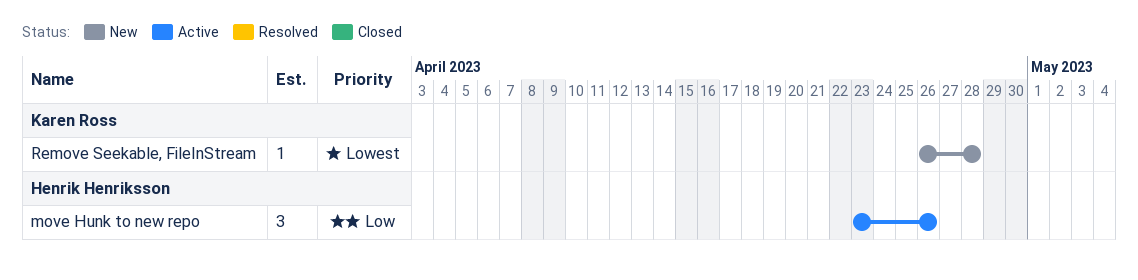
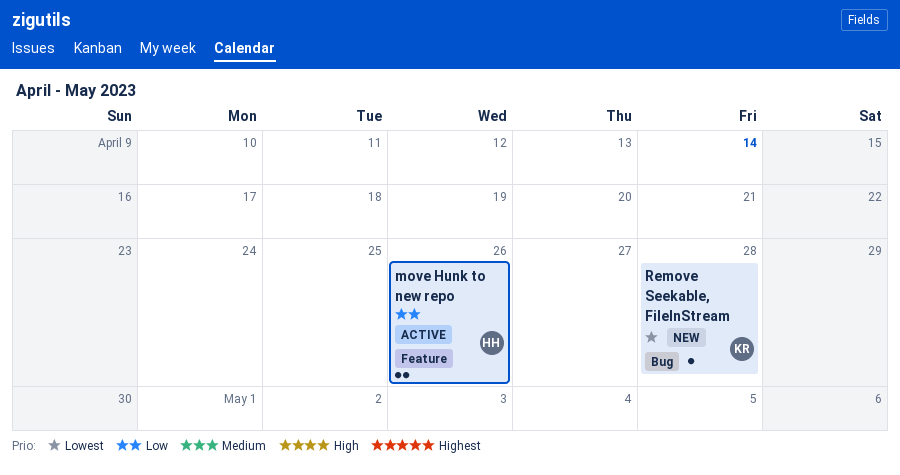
move Hunk to new repo, estimate: 3 -> 2

